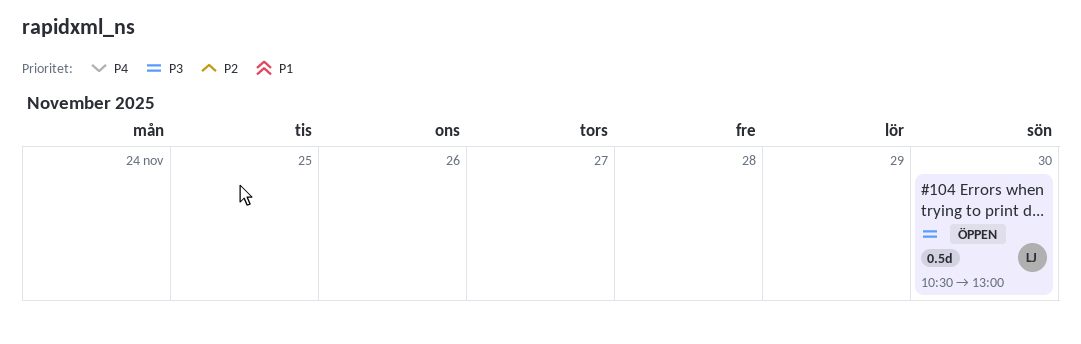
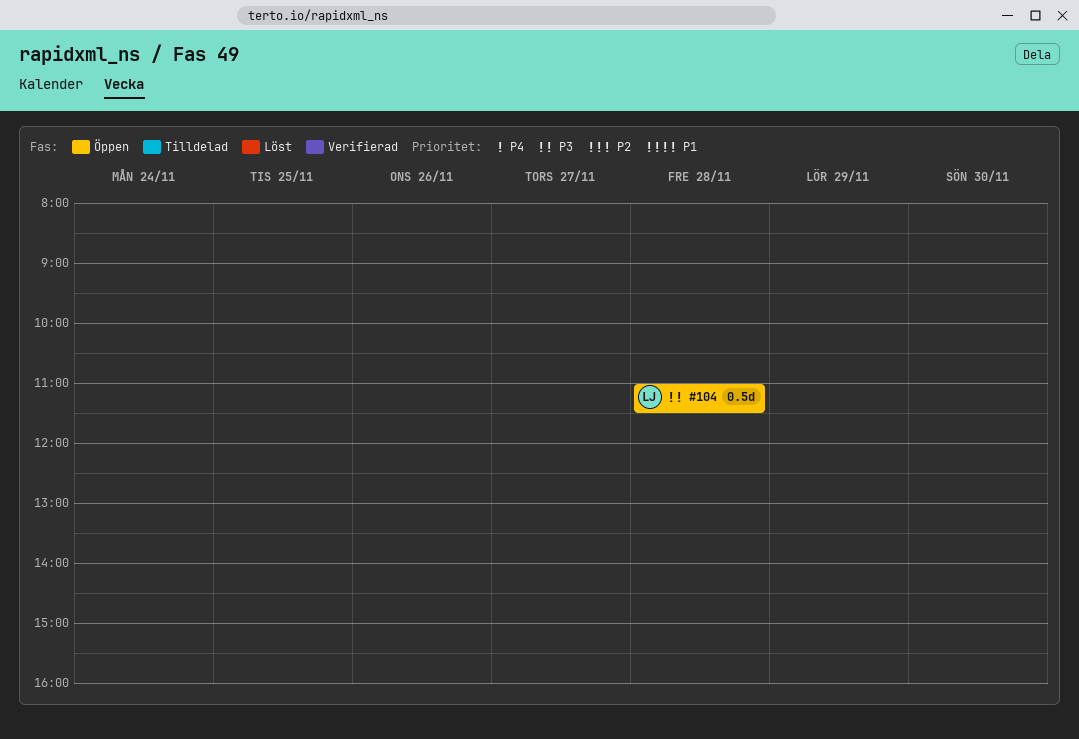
#104, day: Nov 30 -> Nov 28
#104, begins: 10:30 -> 11:00
#104, ends: 13:00 -> 11:30

